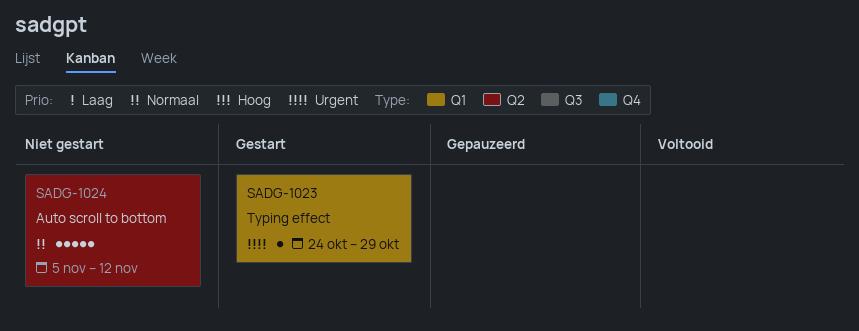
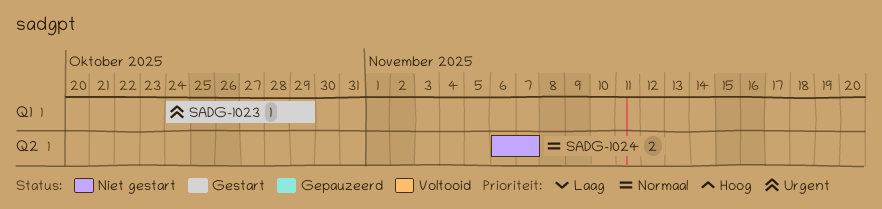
SADG-1024, estimate: 5 -> 2
SADG-1024, start: Nov 5 -> Nov 6
SADG-1024, due: Nov 12 -> Nov 7

